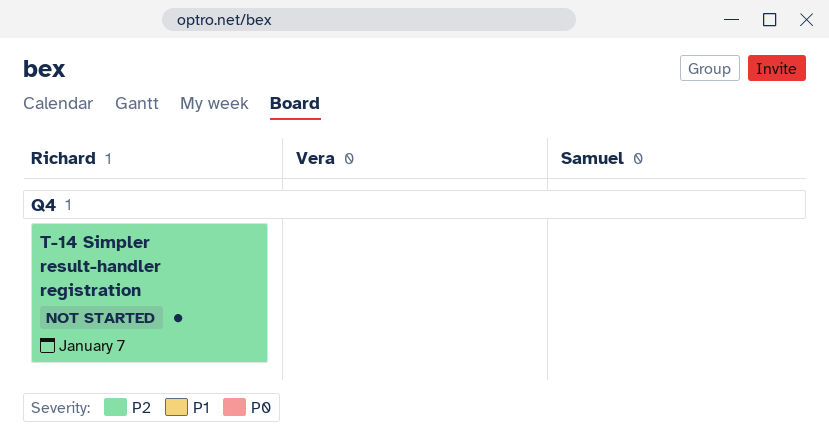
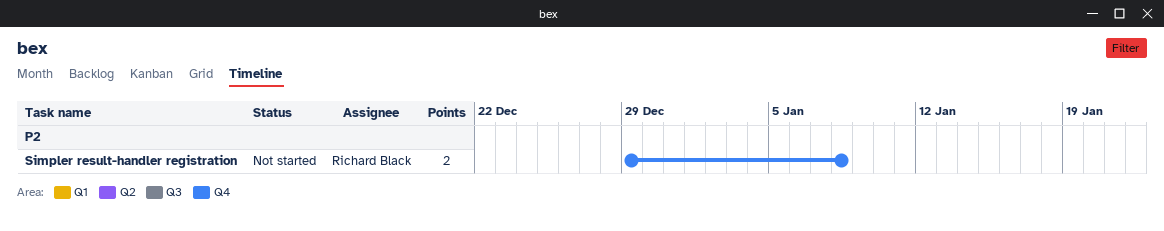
Simpler result-handler registration, estimate: 1 -> 2
Simpler result-handler registration, due: Jan 7 -> Jan 8

